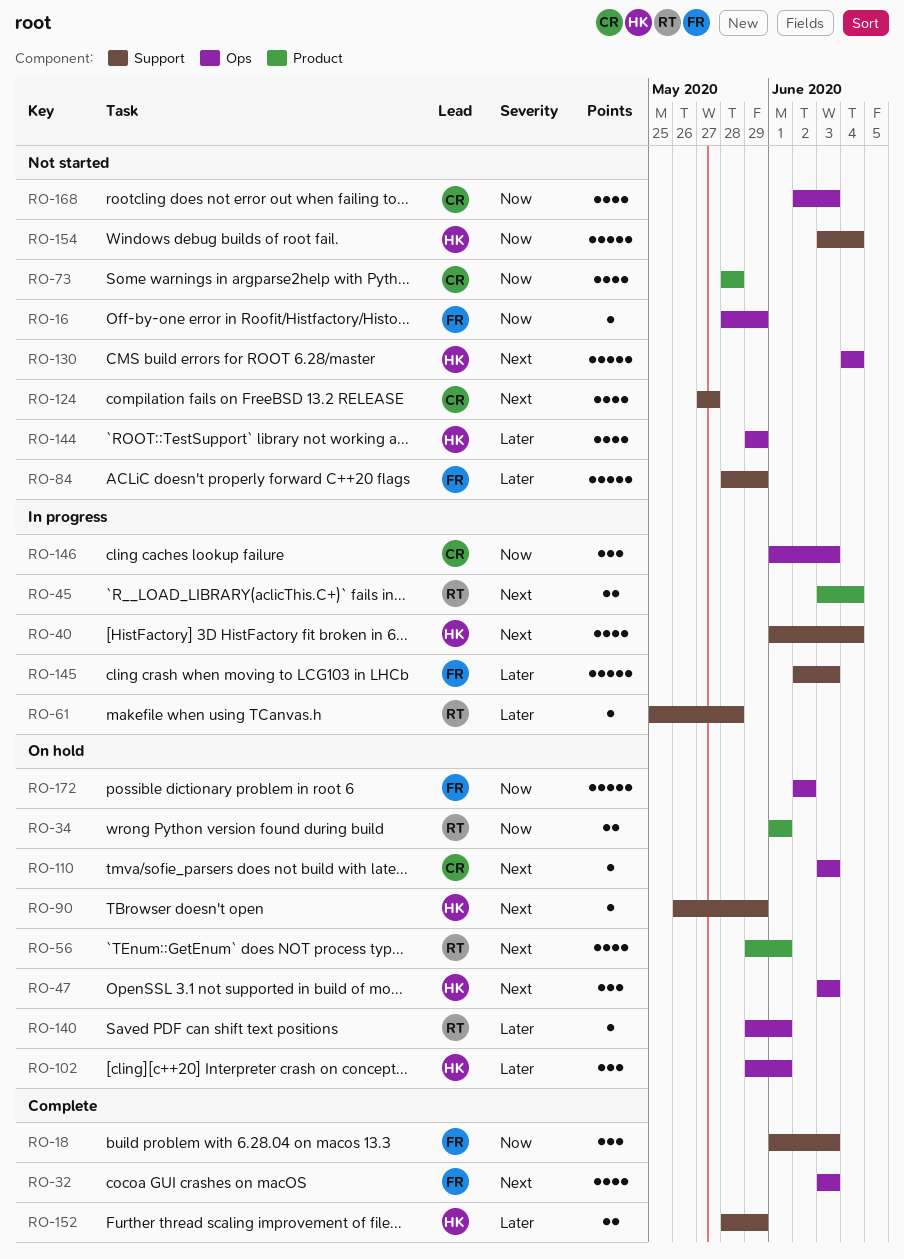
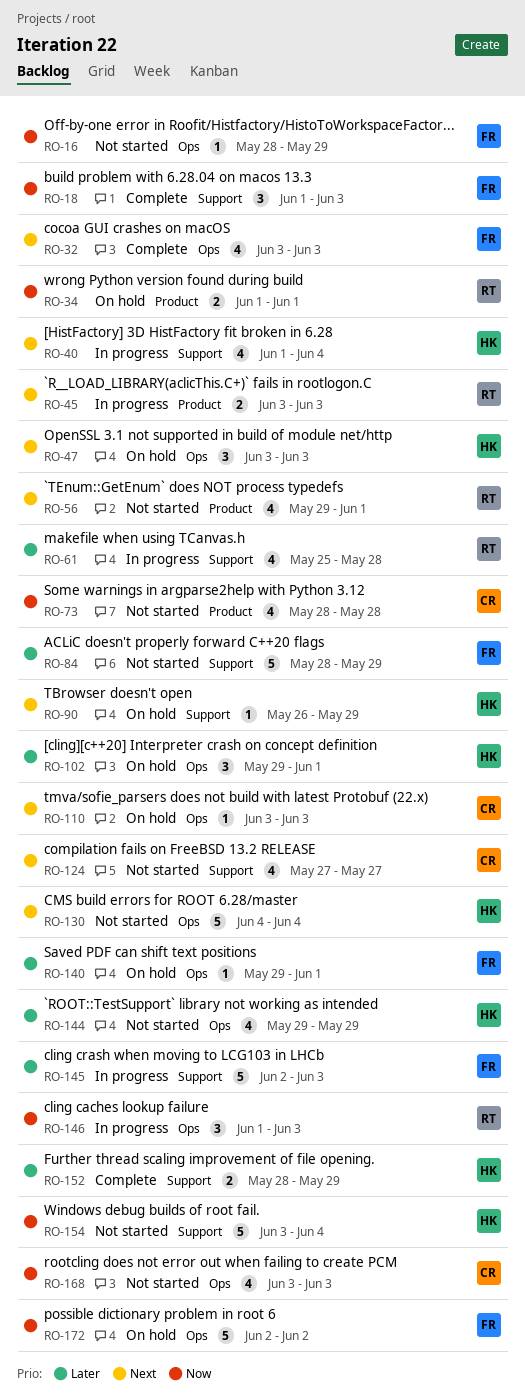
RO-45, due: Jun 4 -> Jun 3
RO-56, status: On hold -> Not started
RO-61, estimate: 1 -> 4
RO-140, owner: RT -> FR
RO-146, owner: CR -> RT
RO-168, start: Jun 2 -> Jun 3

